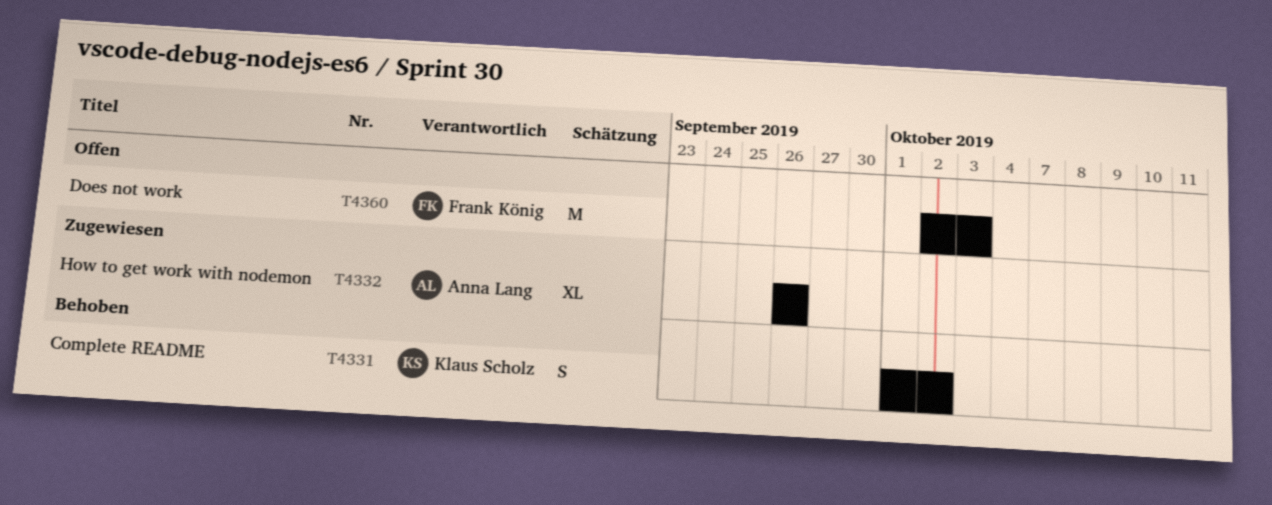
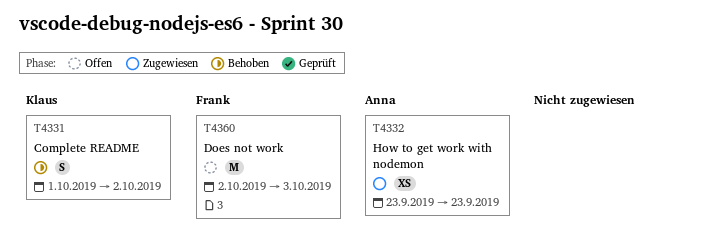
T4332, estimate: XL -> XS
T4332, start: Sep 26 -> Sep 23
T4332, due: Sep 26 -> Sep 23

